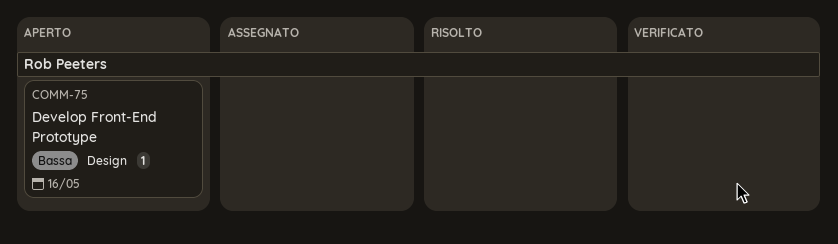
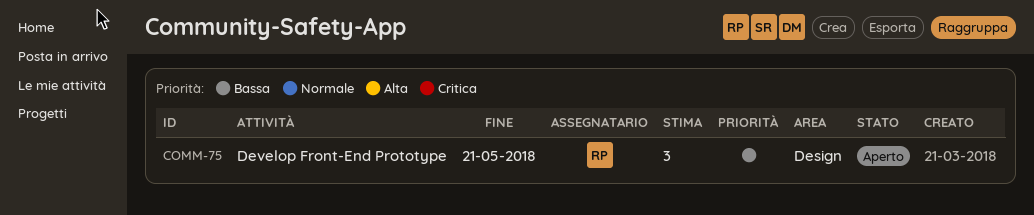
COMM-75, estimate: 1 -> 3
COMM-75, due: May 16 -> May 21

